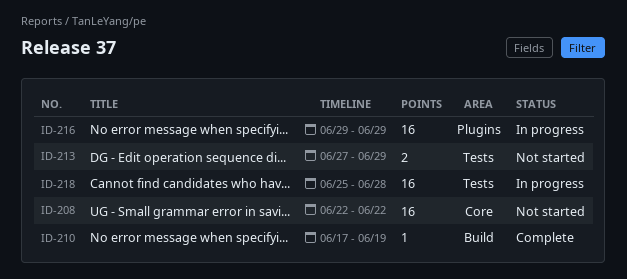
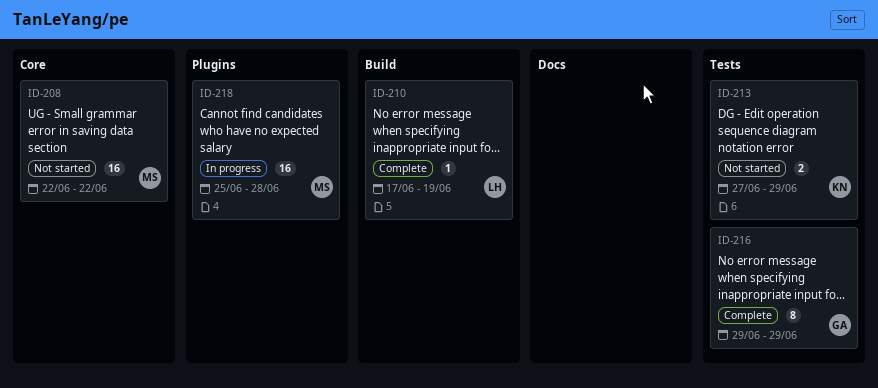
ID-216, status: In progress -> Complete
ID-216, label: Plugins -> Tests
ID-216, estimate: 16 -> 8
ID-218, label: Tests -> Plugins

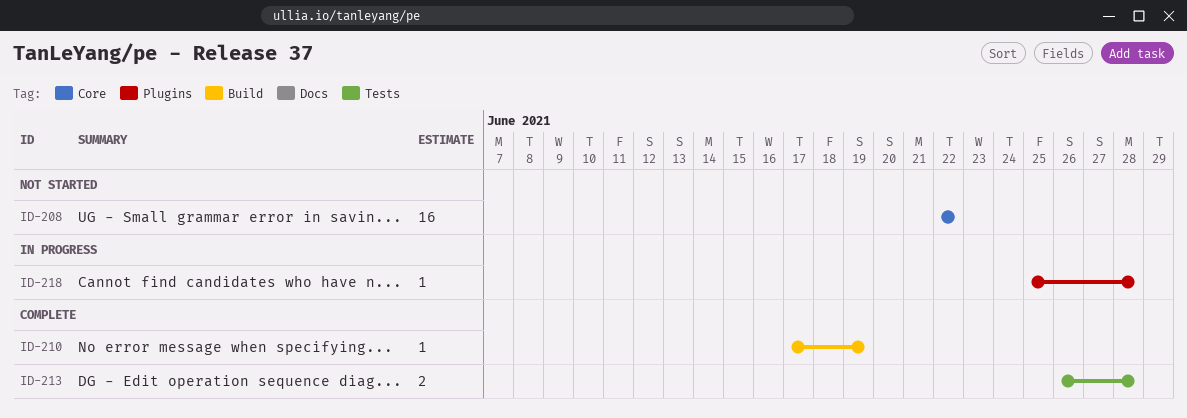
ID-213, status: Not started -> Complete
ID-213, start: Jun 27 -> Jun 26
ID-213, due: Jun 29 -> Jun 28
ID-216: present -> none
ID-218, estimate: 16 -> 1

